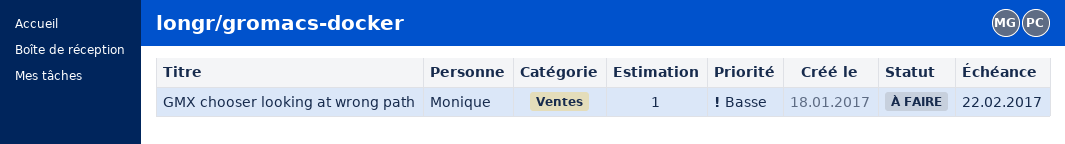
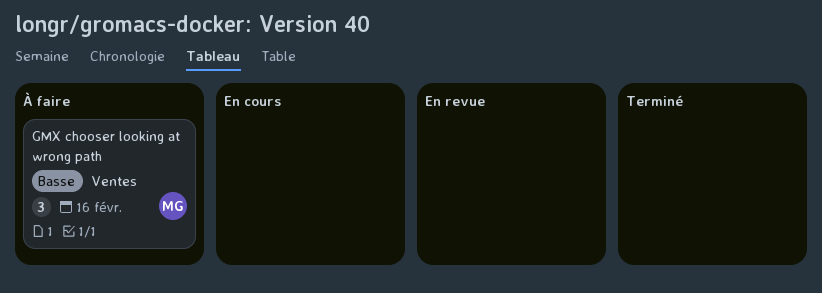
GMX chooser looking at wrong path, estimate: 1 -> 3
GMX chooser looking at wrong path, due: Feb 22 -> Feb 16

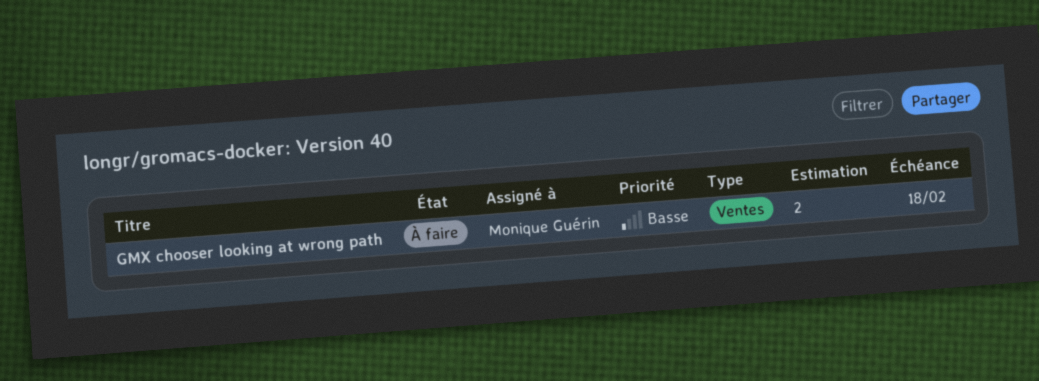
GMX chooser looking at wrong path, estimate: 3 -> 2
GMX chooser looking at wrong path, due: Feb 16 -> Feb 18

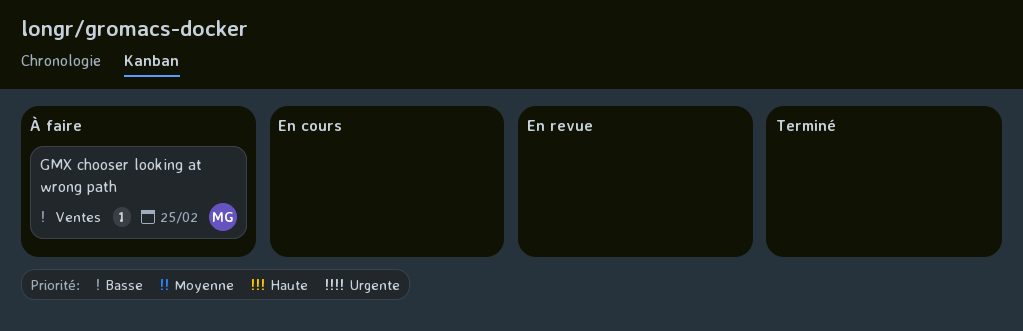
GMX chooser looking at wrong path, estimate: 2 -> 1
GMX chooser looking at wrong path, due: Feb 18 -> Feb 25

